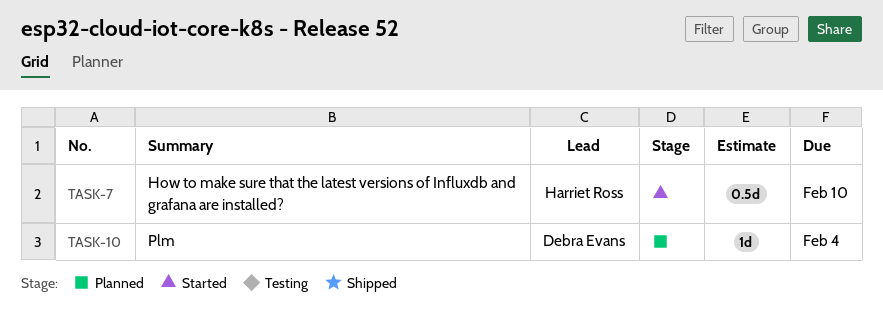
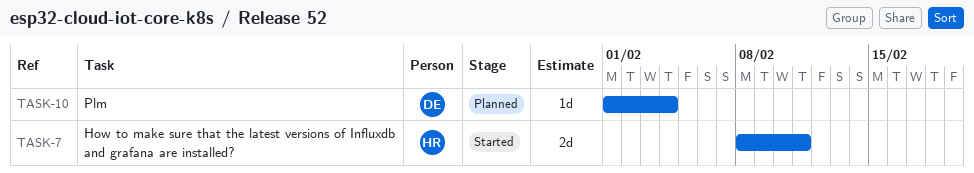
TASK-7, estimate: 0.5d -> 2d
TASK-7, due: Feb 10 -> Feb 11

